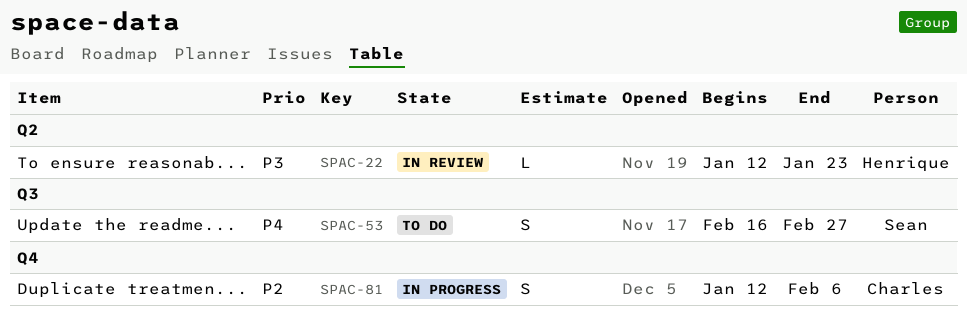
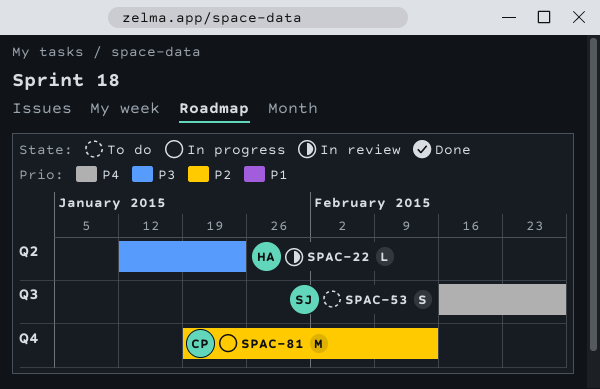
SPAC-81, estimate: S -> M
SPAC-81, start: Jan 12 -> Jan 19
SPAC-81, due: Feb 6 -> Feb 13

